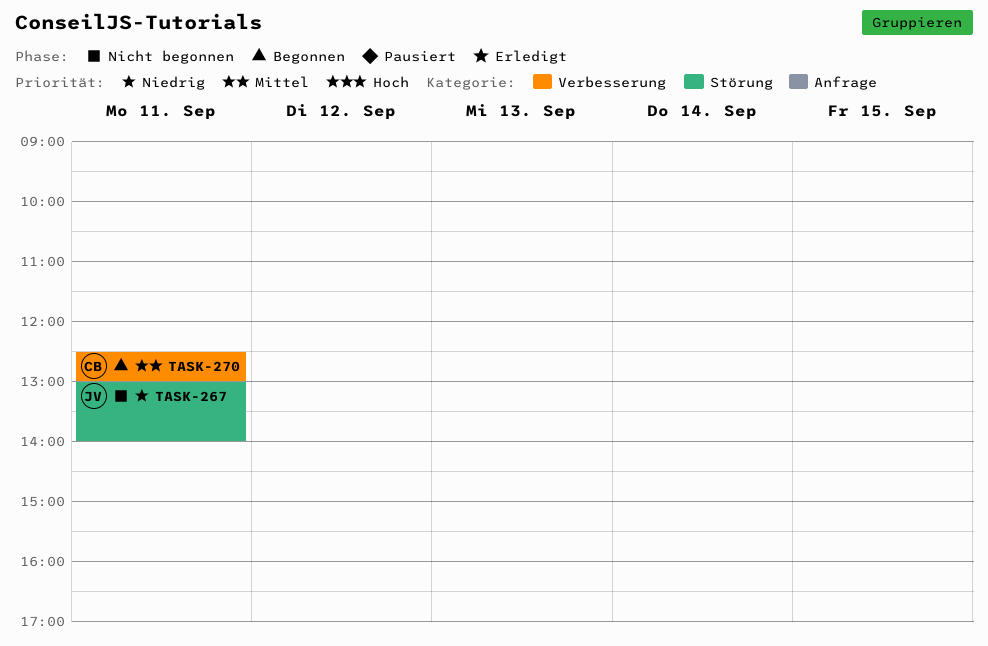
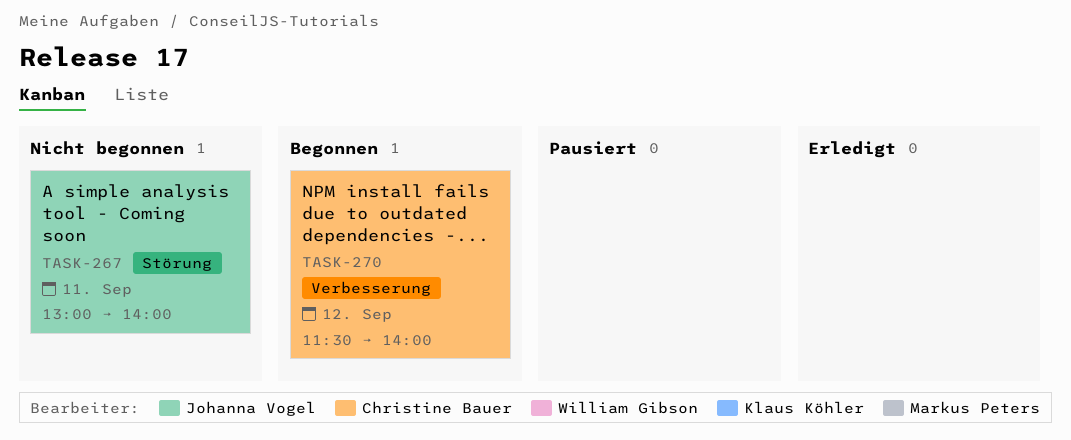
TASK-270, day: Sep 11 -> Sep 12
TASK-270, begins: 12:30 -> 11:30
TASK-270, ends: 13:00 -> 14:00

